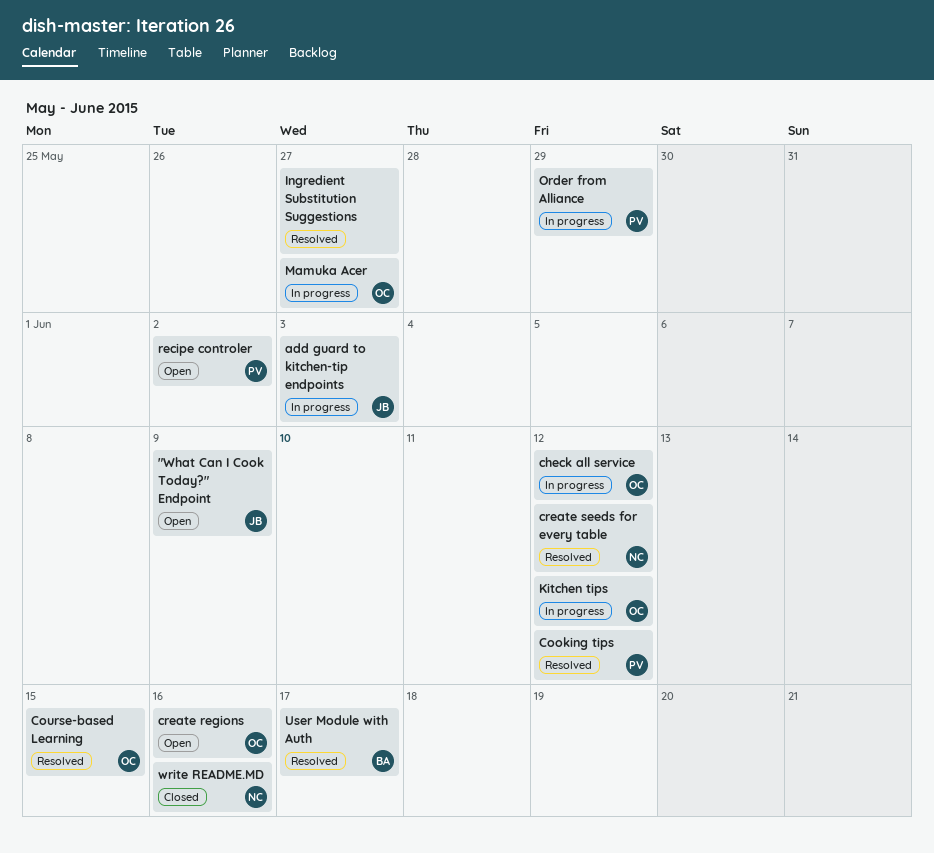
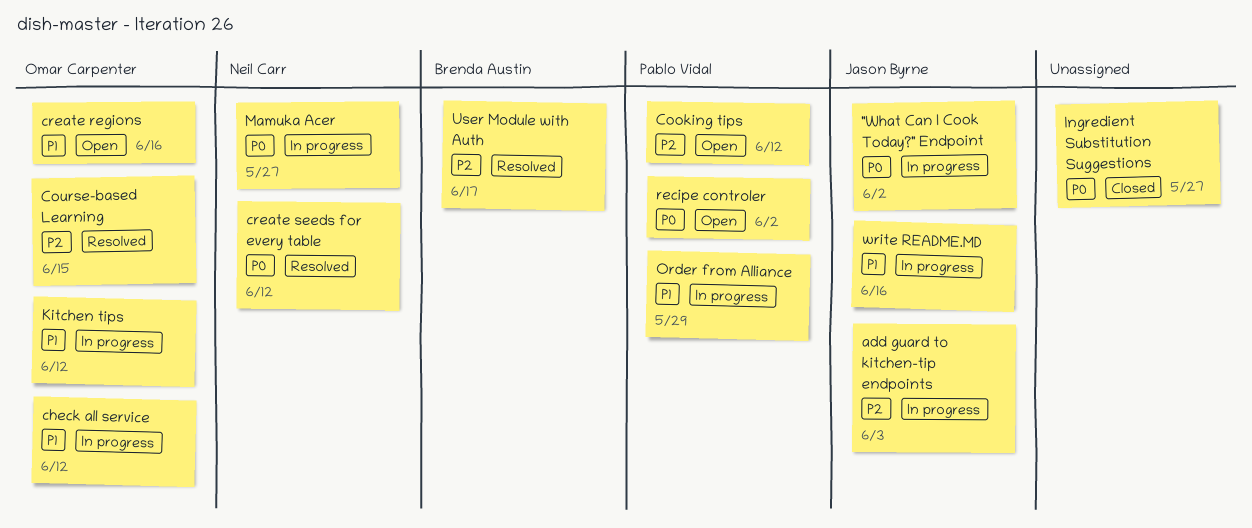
"What Can I Cook Today?" Endpoint, status: Open -> In progress
"What Can I Cook Today?" Endpoint, due: Jun 9 -> Jun 2
Cooking tips, status: Resolved -> Open
Ingredient Substitution Suggestions, status: Resolved -> Closed
Mamuka Acer, owner: Omar Carpenter -> Neil Carr
write README.MD, status: Closed -> In progress
write README.MD, owner: Neil Carr -> Jason Byrne

